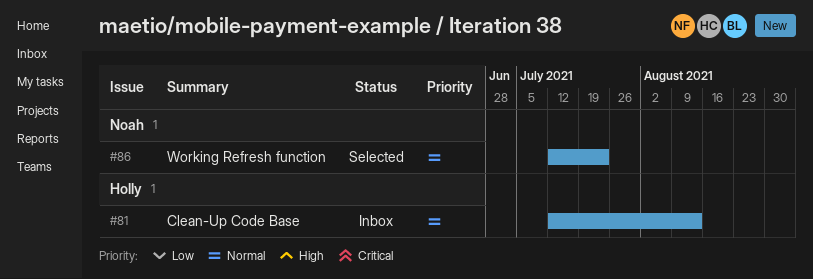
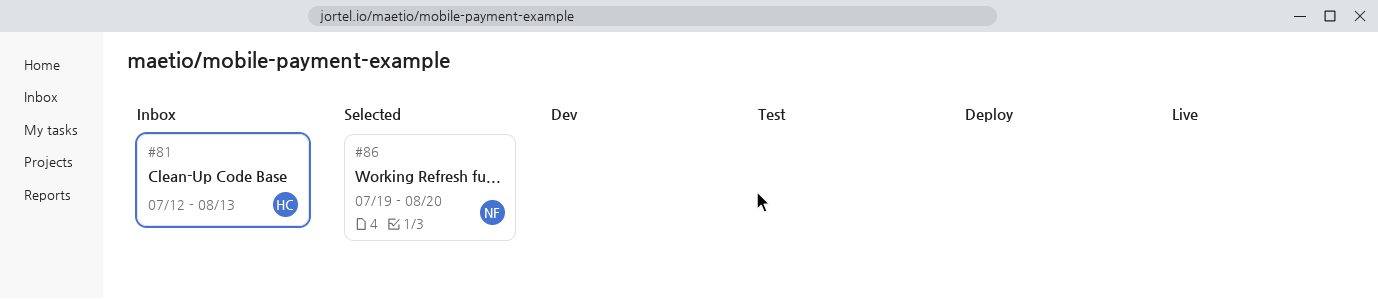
#86, start: Jul 12 -> Jul 19
#86, due: Jul 23 -> Aug 20

